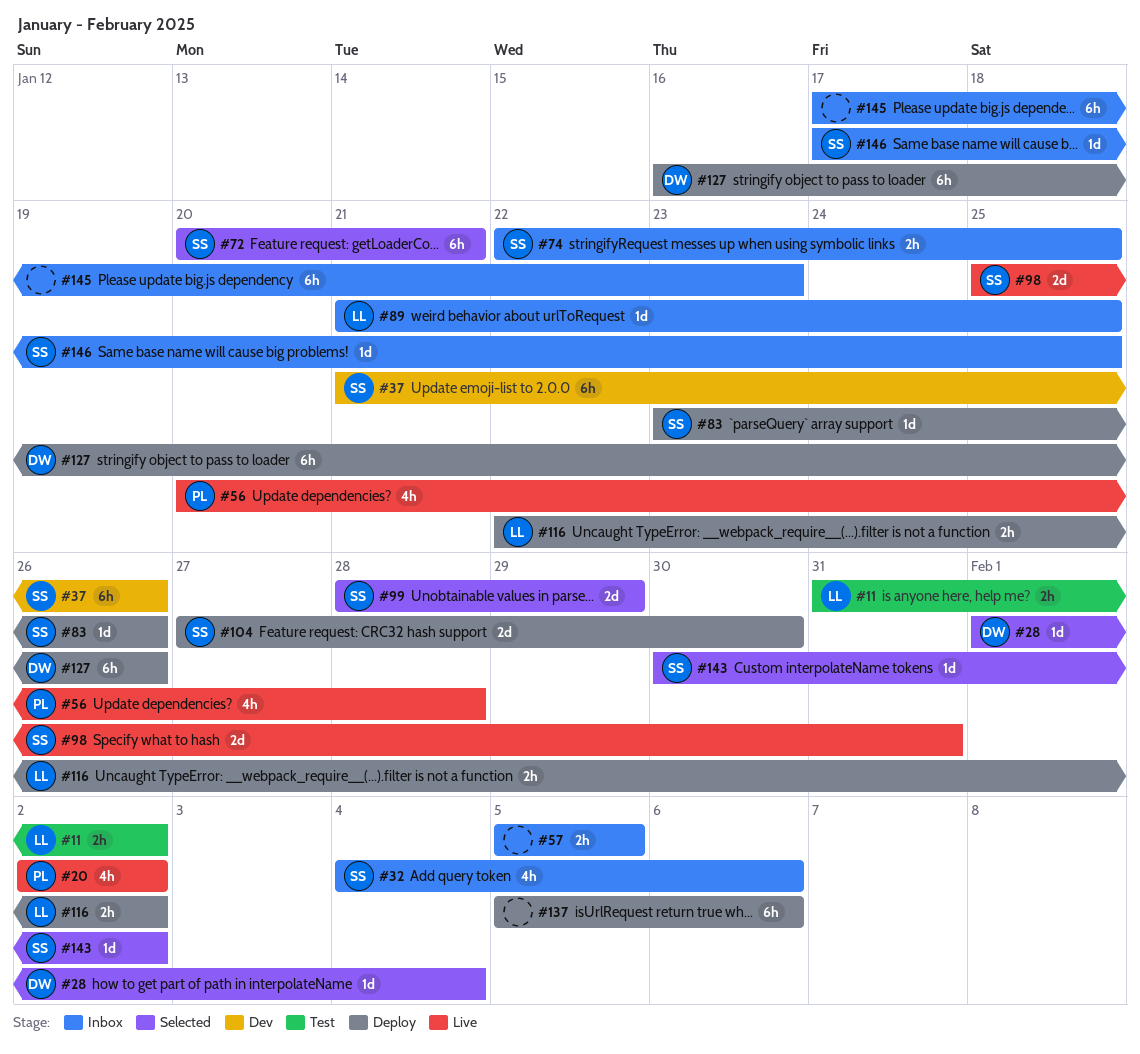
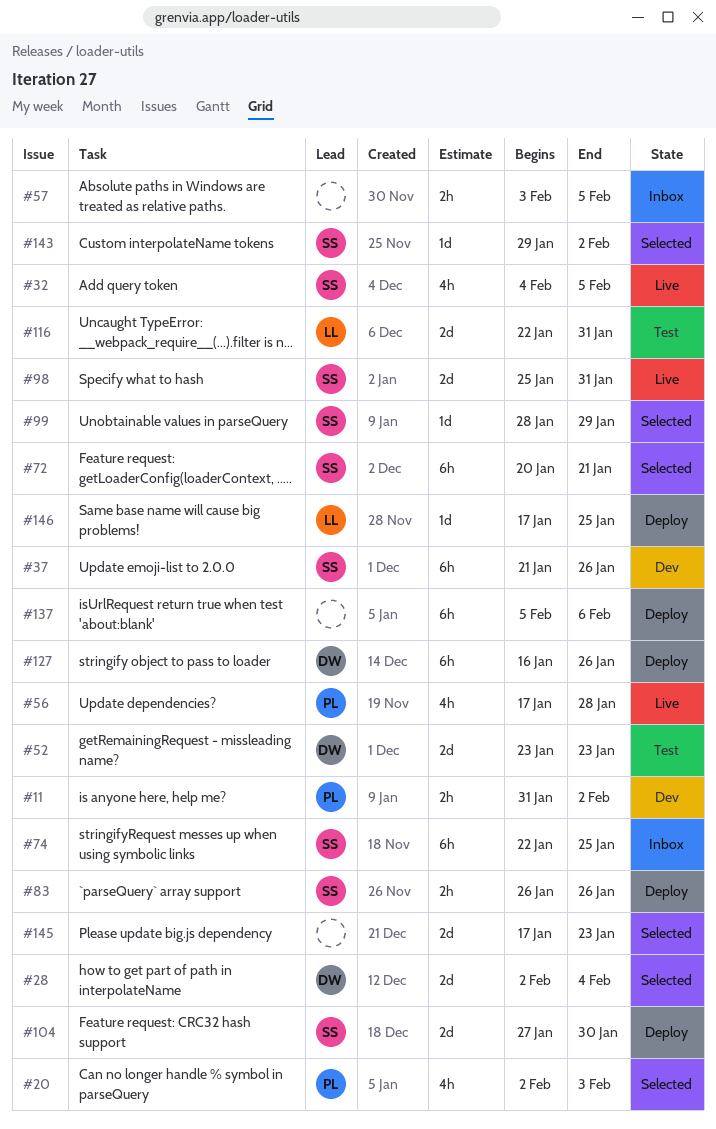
#11, status: Test -> Dev
#11, owner: LL -> PL
#20, status: Live -> Selected
#20, due: Feb 2 -> Feb 3
#28, estimate: 1d -> 2d
#28, start: Feb 1 -> Feb 2
#32, status: Inbox -> Live
#32, due: Feb 6 -> Feb 5
#52: none -> present
#56, start: Jan 20 -> Jan 17
#57, start: Feb 5 -> Feb 3
#74, estimate: 2h -> 6h
#83, estimate: 1d -> 2h
#83, start: Jan 23 -> Jan 26
#89: present -> none
#99, estimate: 2d -> 1d
#116, status: Deploy -> Test
#116, estimate: 2h -> 2d
#116, due: Feb 2 -> Jan 31
#143, start: Jan 30 -> Jan 29
#145, status: Inbox -> Selected
#145, estimate: 6h -> 2d
#146, status: Inbox -> Deploy
#146, owner: SS -> LL

